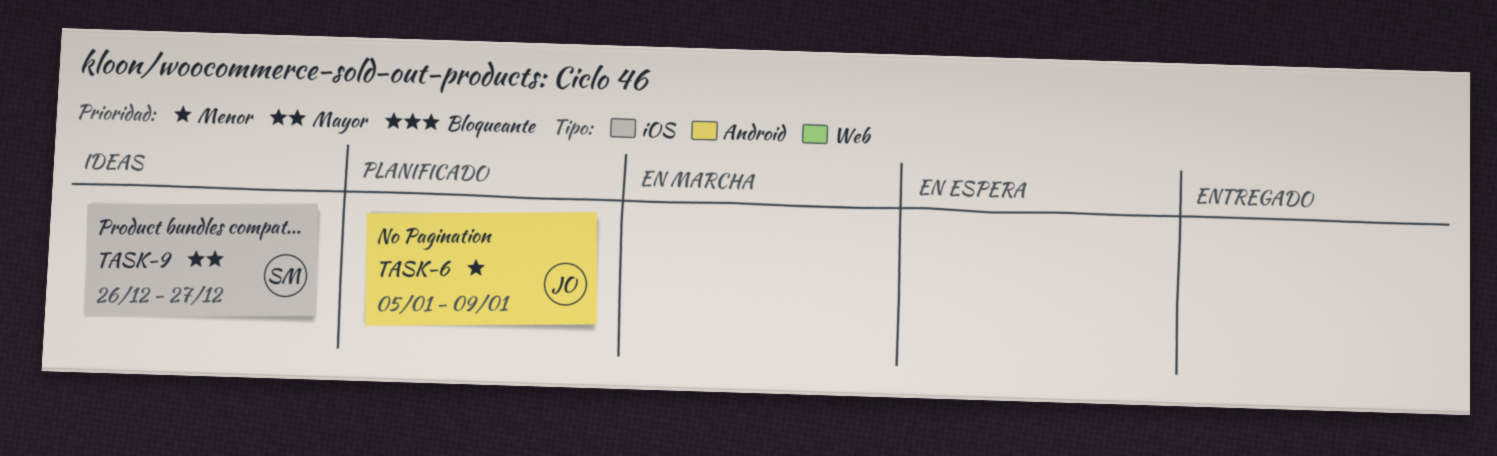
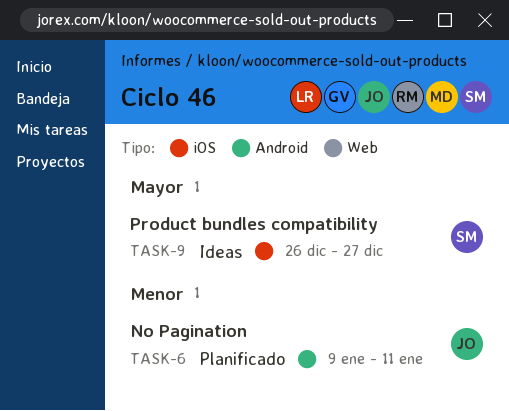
TASK-6, start: Jan 5 -> Jan 9
TASK-6, due: Jan 9 -> Jan 11

